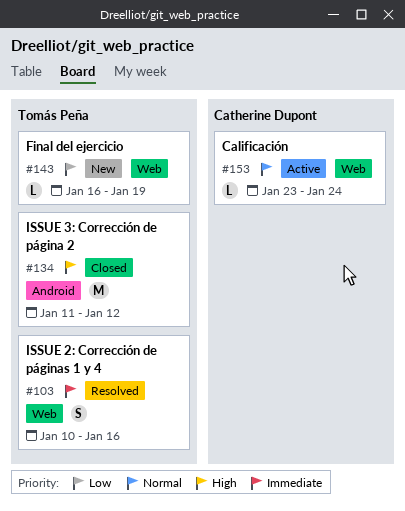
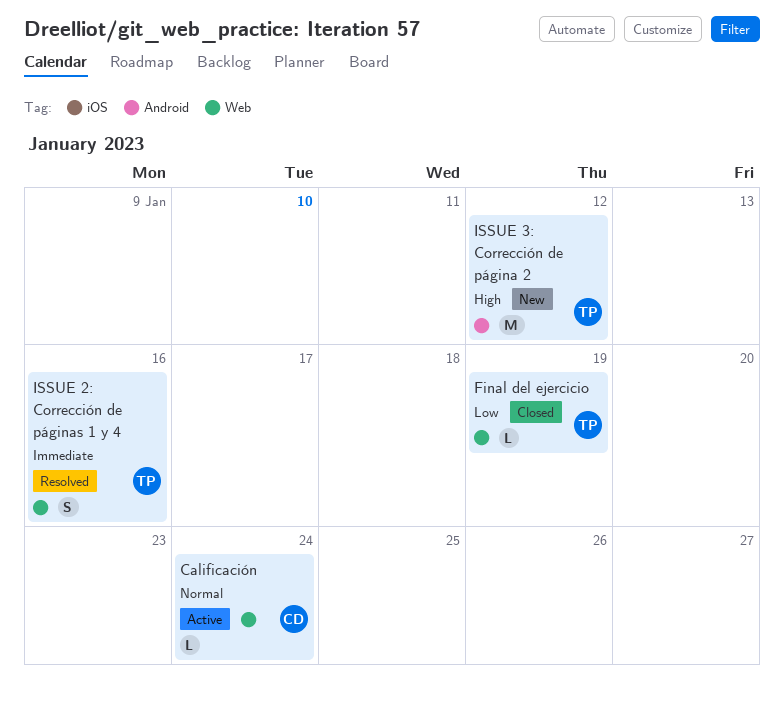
Final del ejercicio, status: New -> Closed
ISSUE 3: Corrección de página 2, status: Closed -> New

